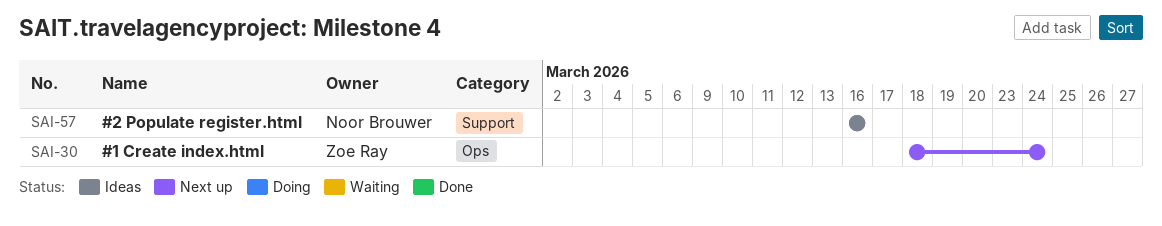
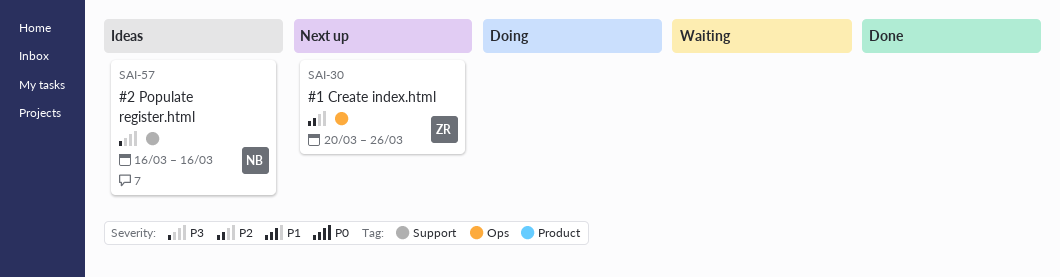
SAI-30, start: Mar 18 -> Mar 20
SAI-30, due: Mar 24 -> Mar 26

